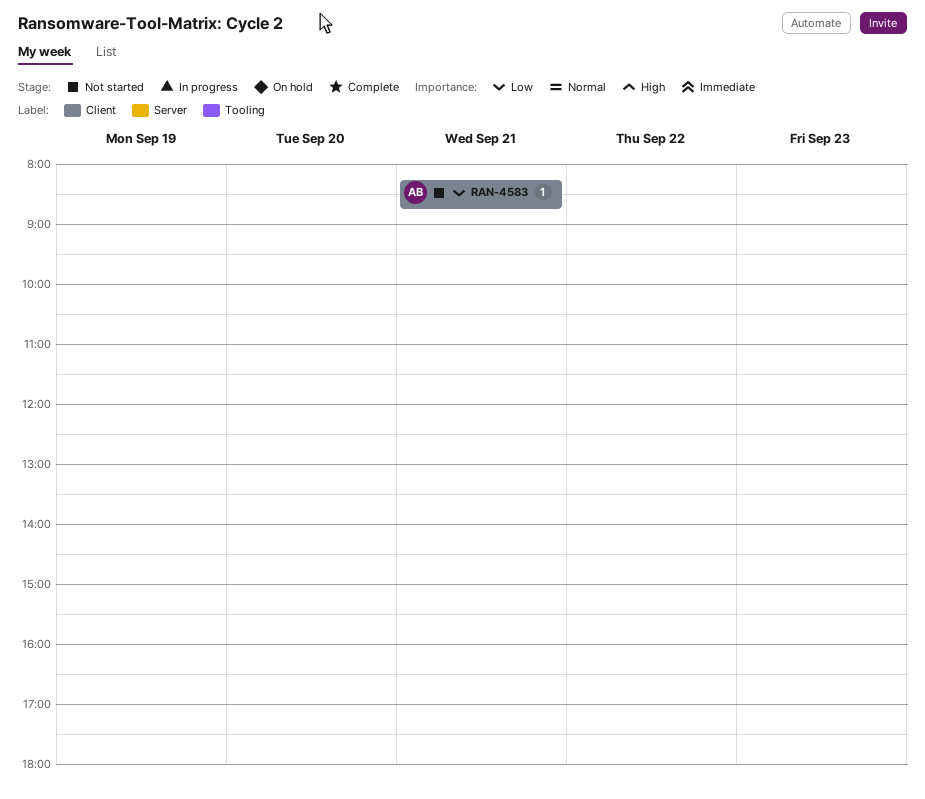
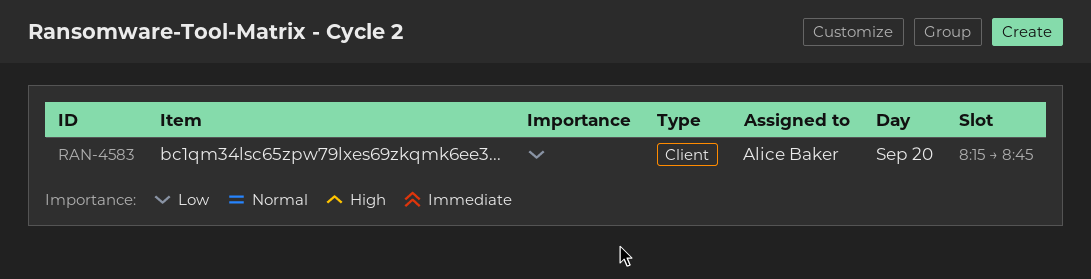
RAN-4583, day: Sep 21 -> Sep 20

